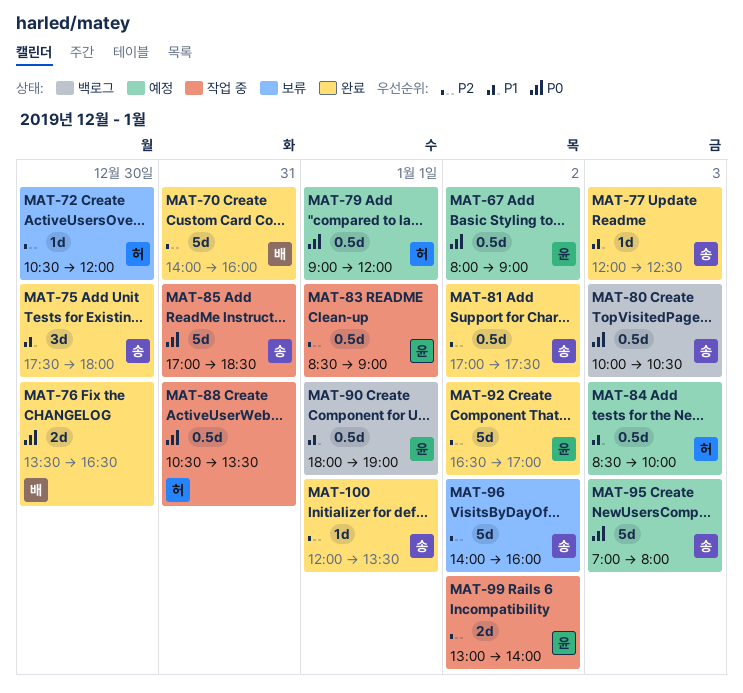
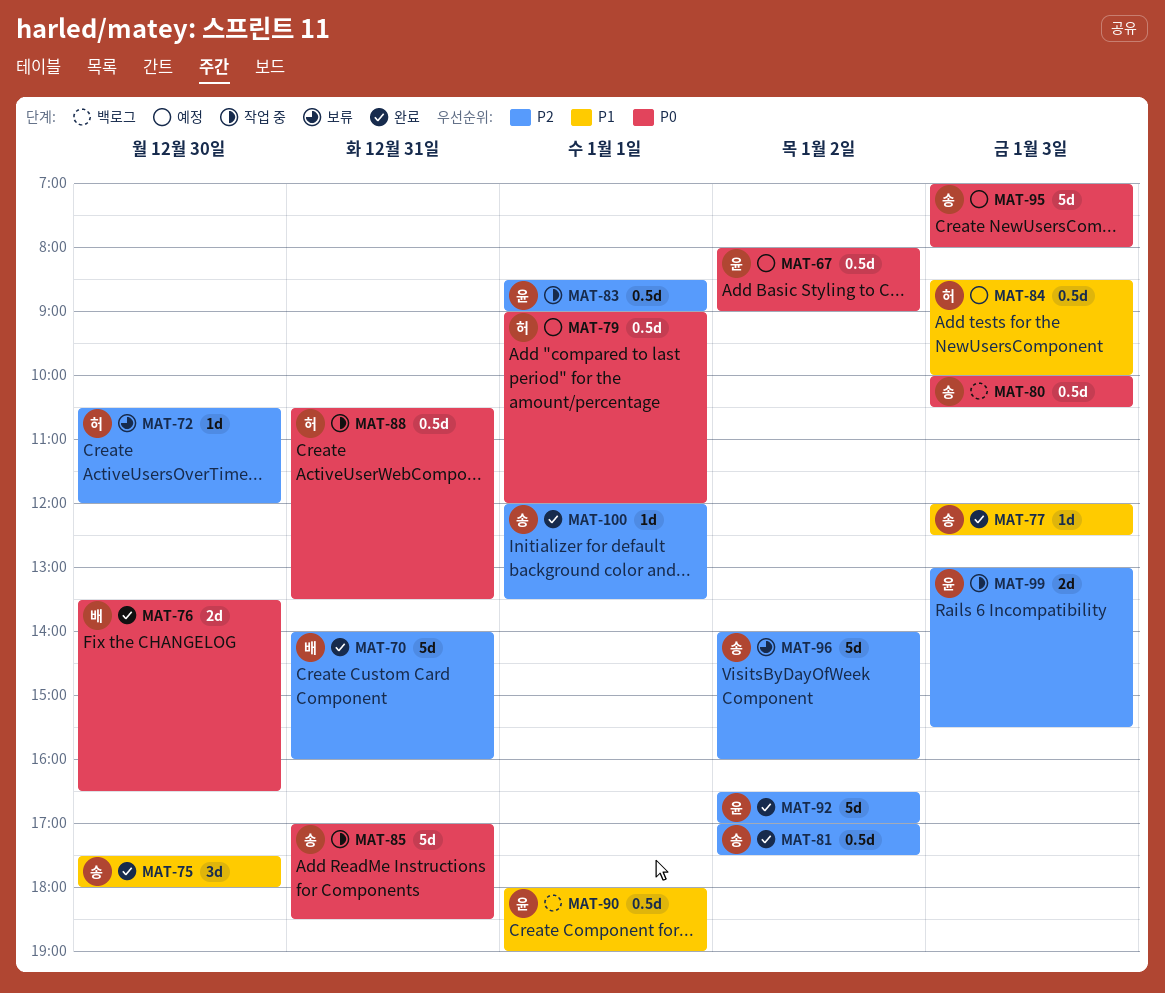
MAT-99, day: Jan 2 -> Jan 3
MAT-99, ends: 14:00 -> 15:30

